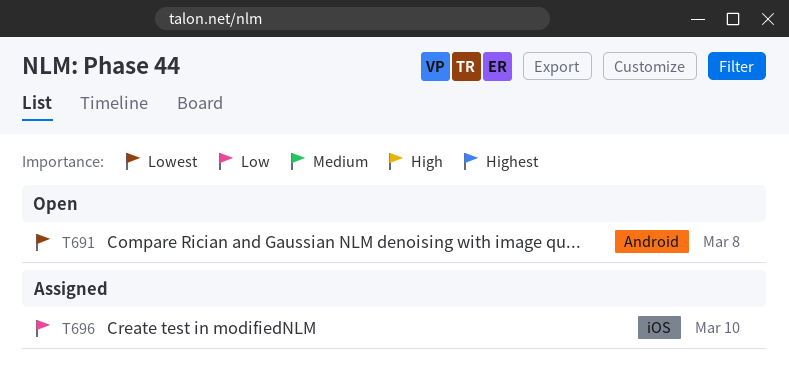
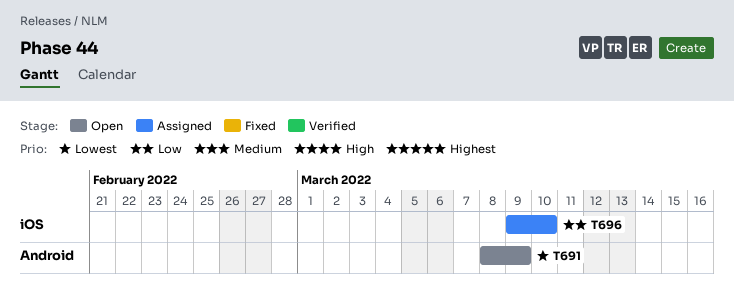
T691, due: Mar 8 -> Mar 9

